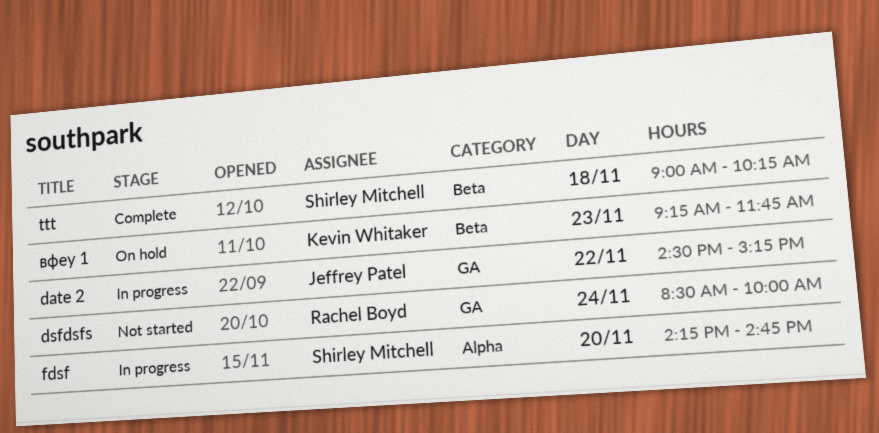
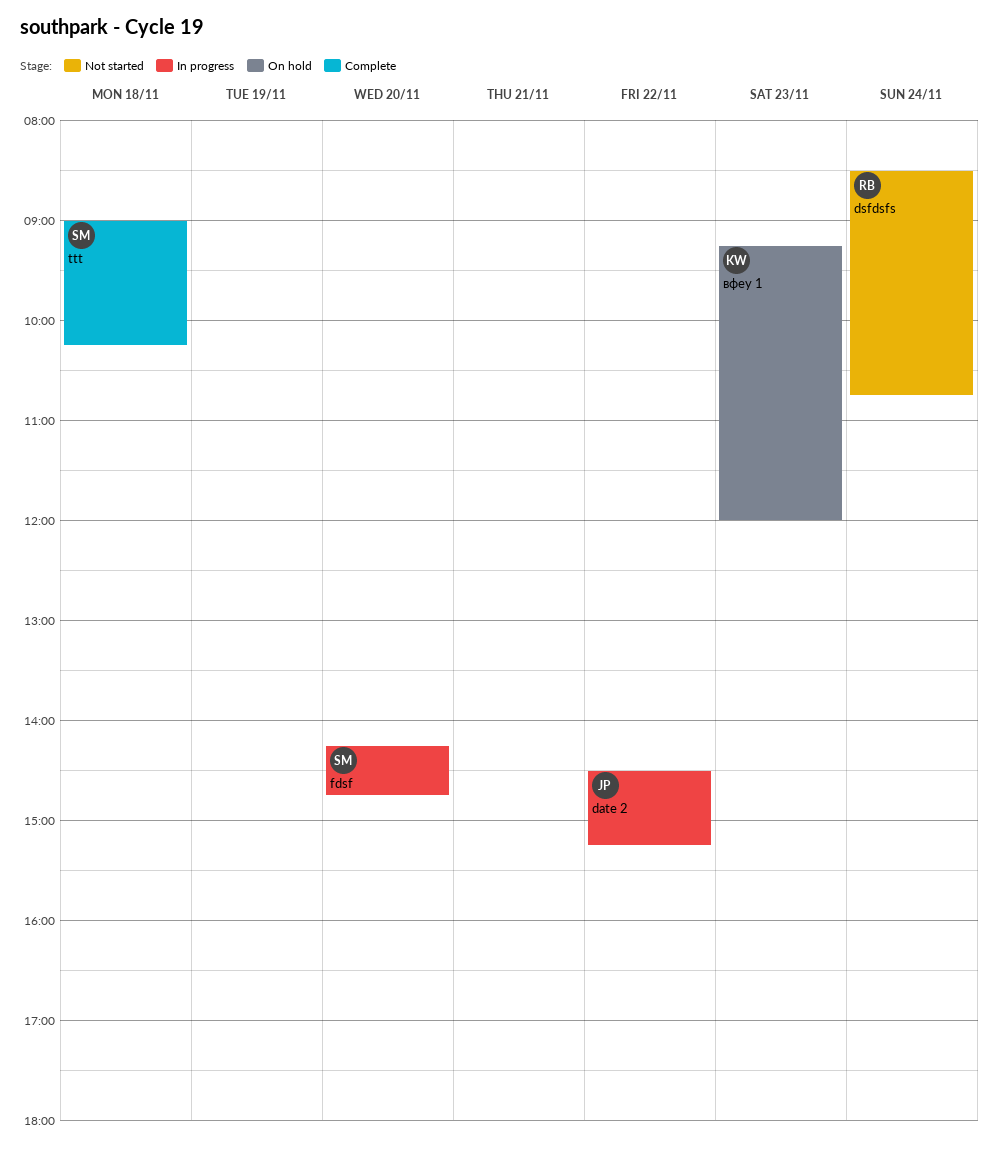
dsfdsfs, ends: 10:00 -> 10:45
вфеу 1, ends: 11:45 -> 12:00

